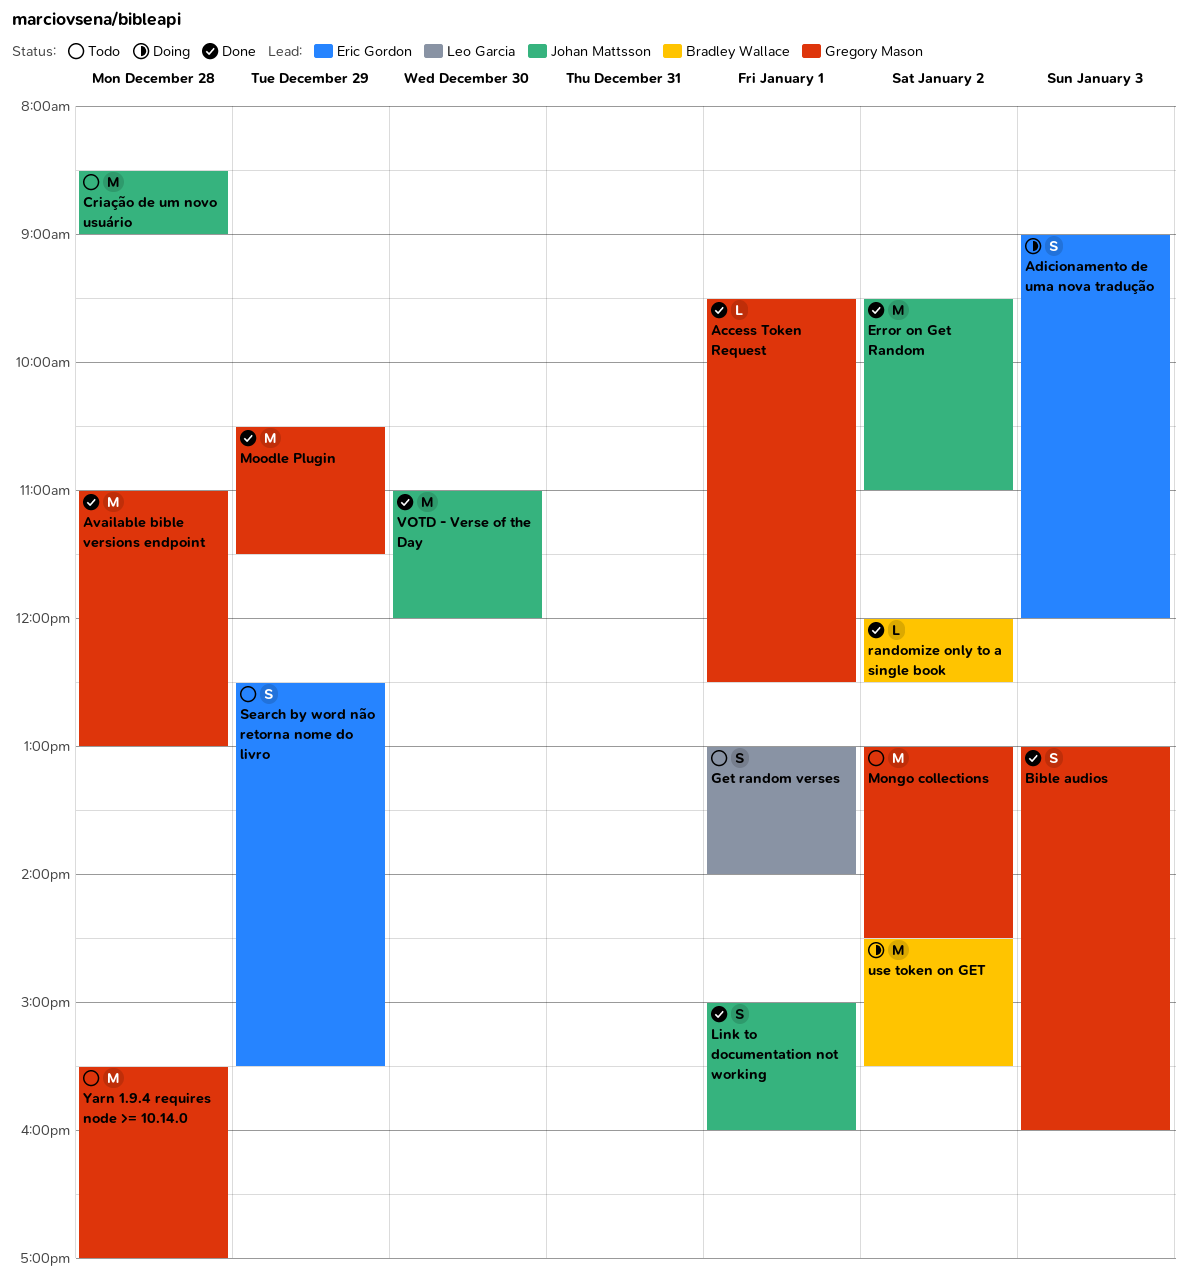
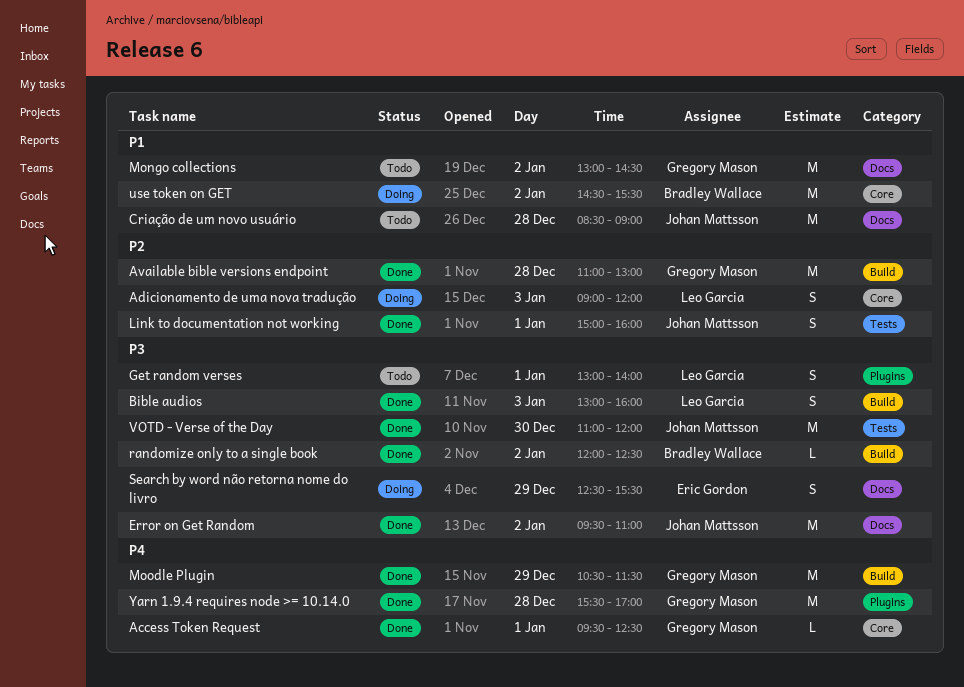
Adicionamento de uma nova tradução, owner: Eric Gordon -> Leo Garcia
Bible audios, owner: Gregory Mason -> Leo Garcia
Search by word não retorna nome do livro, status: Todo -> Doing
Yarn 1.9.4 requires node >= 10.14.0, status: Todo -> Done

